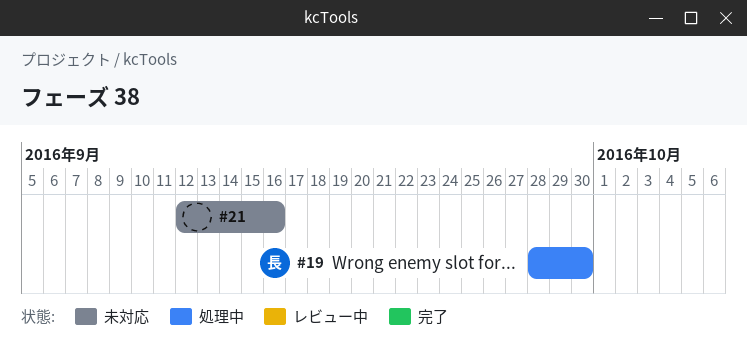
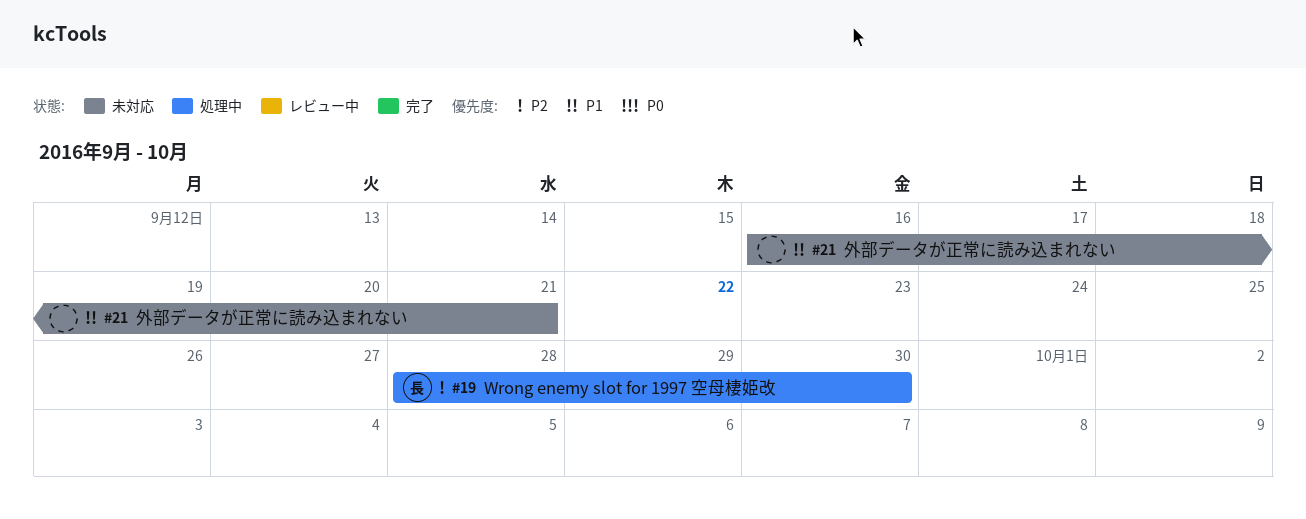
#21, start: Sep 12 -> Sep 16
#21, due: Sep 16 -> Sep 21

